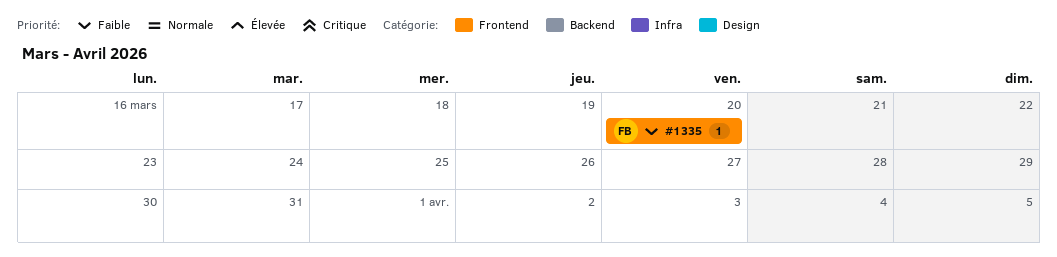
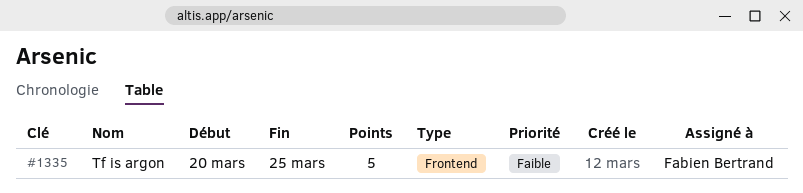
#1335, estimate: 1 -> 5
#1335, due: Mar 20 -> Mar 25

